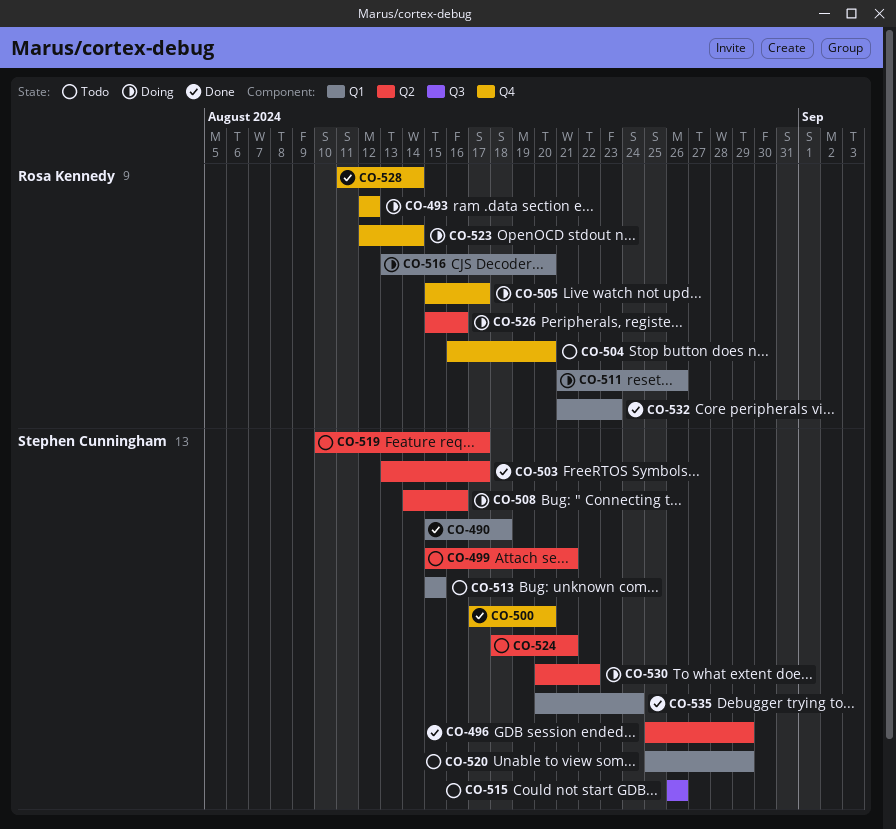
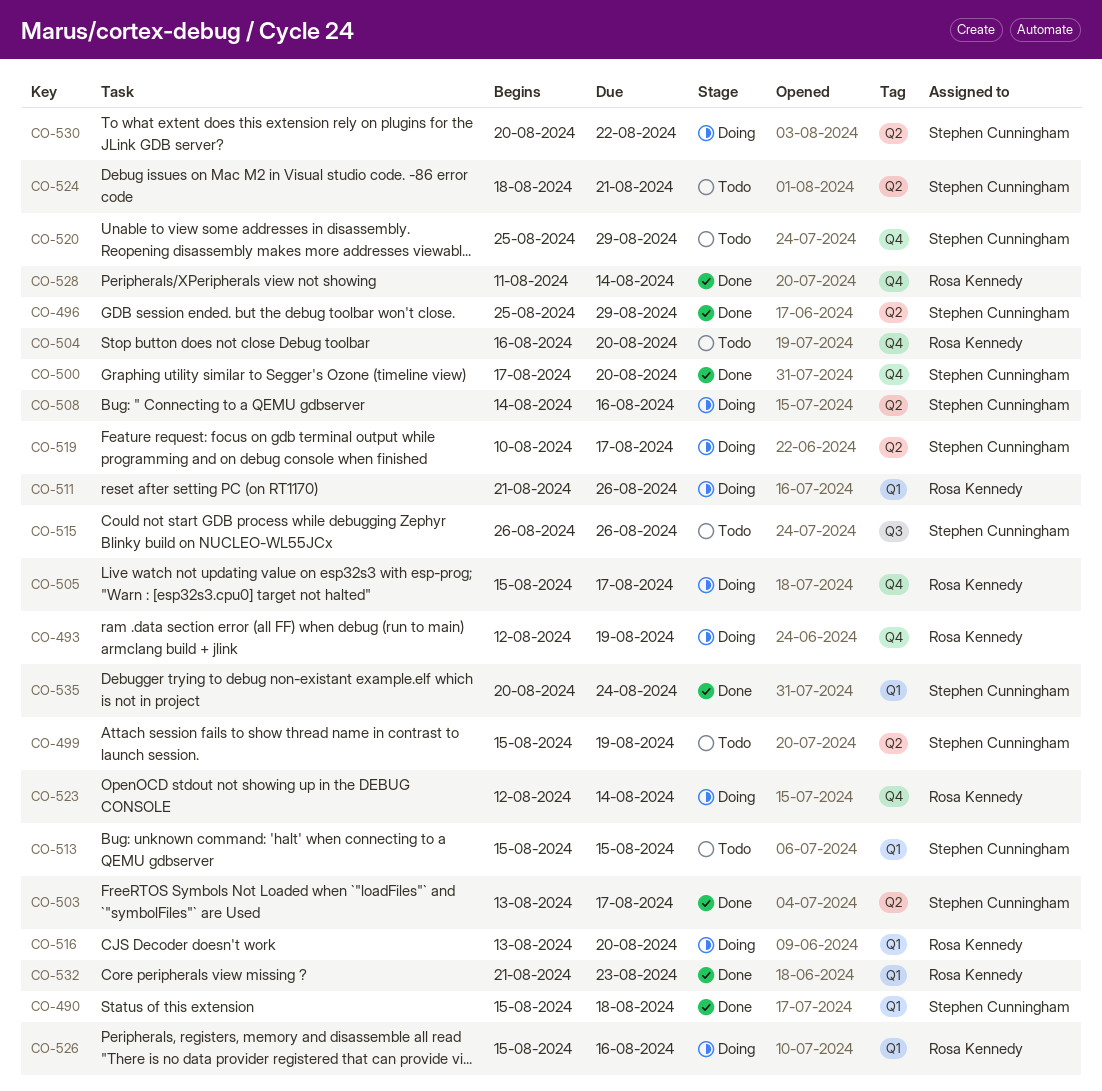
CO-493, due: Aug 12 -> Aug 19
CO-499, due: Aug 21 -> Aug 19
CO-519, status: Todo -> Doing
CO-520, label: Q1 -> Q4
CO-526, label: Q2 -> Q1

